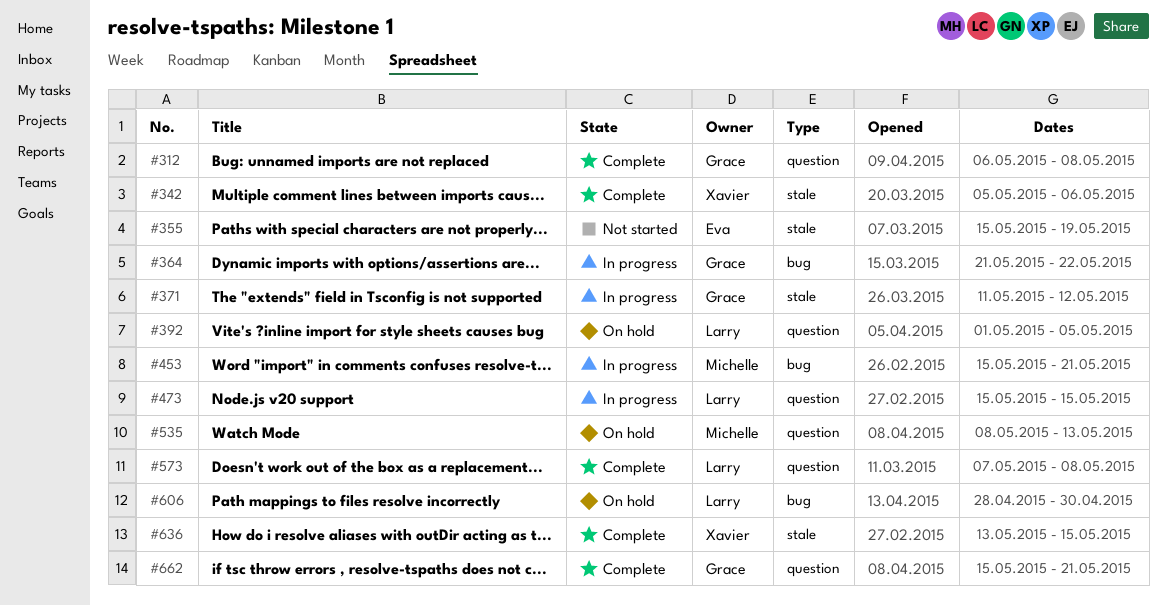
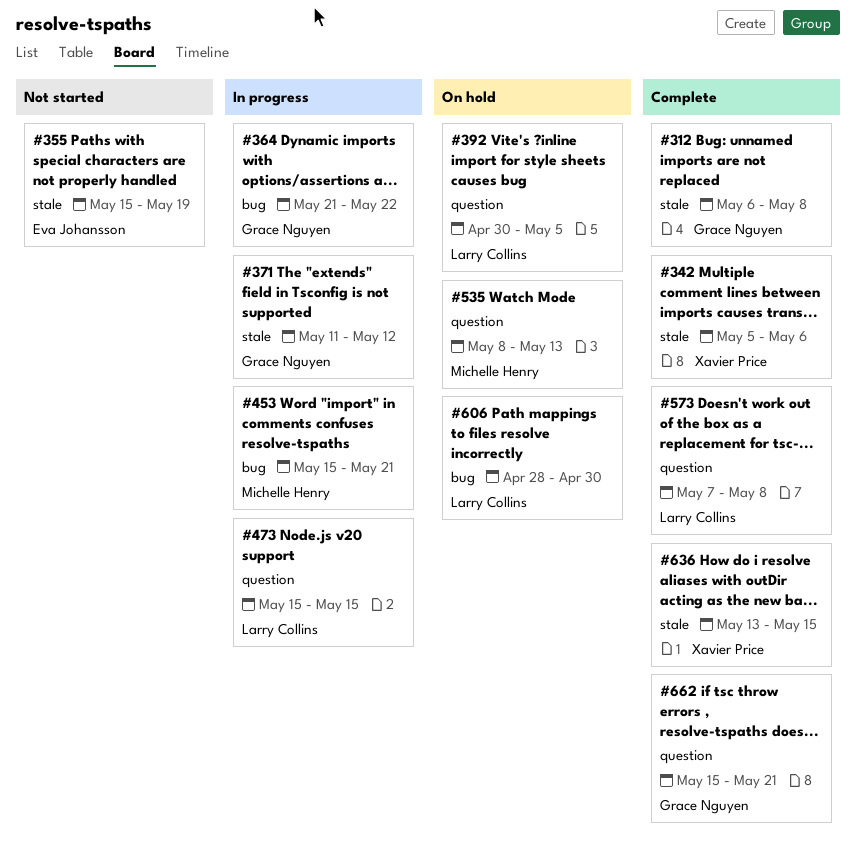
#312, label: question -> stale
#392, start: May 1 -> Apr 30

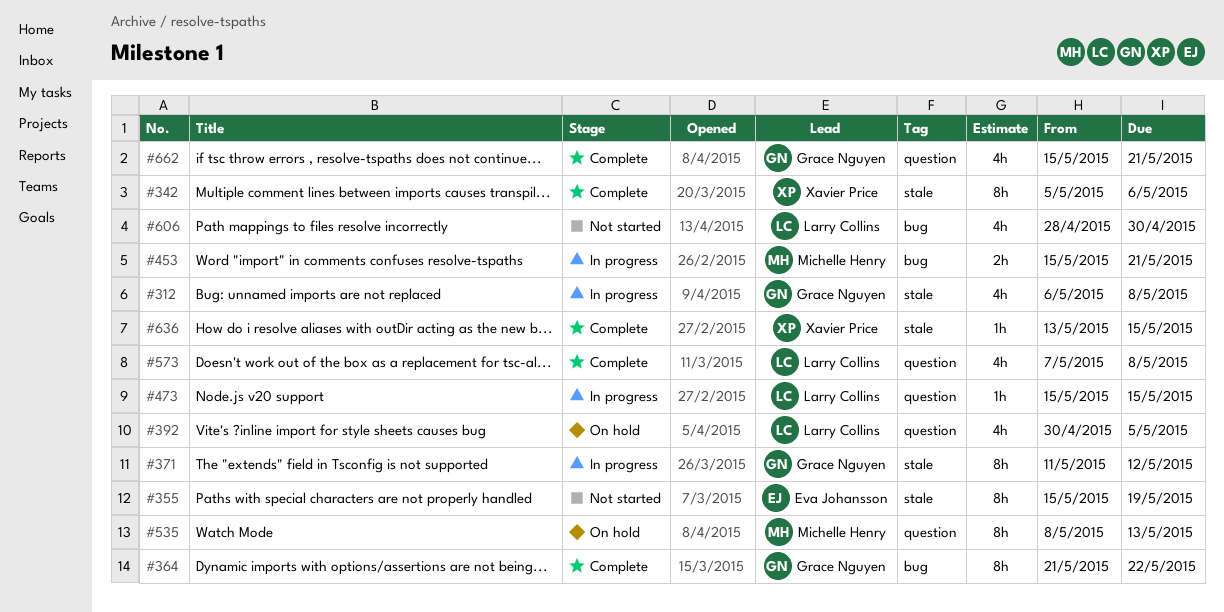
#312, status: Complete -> In progress
#364, status: In progress -> Complete
#606, status: On hold -> Not started

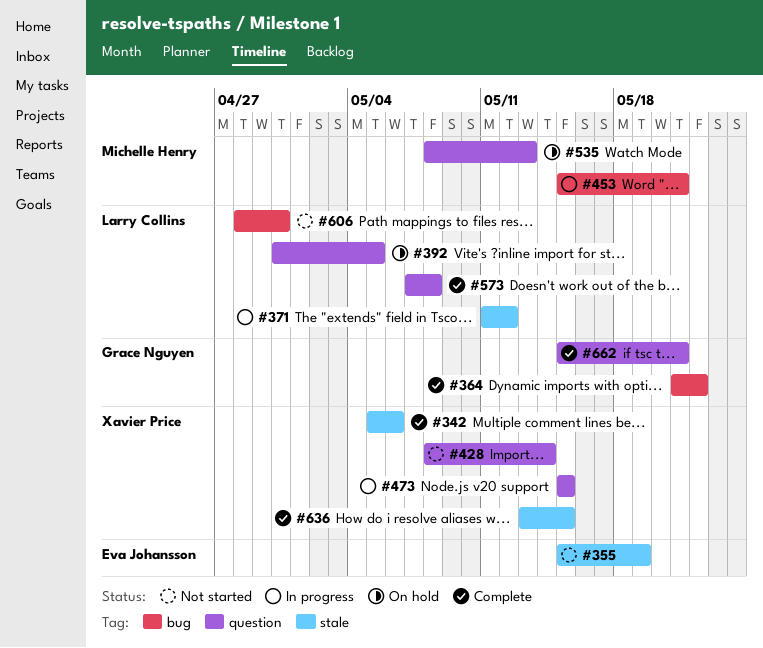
#312: present -> none
#371, owner: Grace Nguyen -> Larry Collins
#428: none -> present
#473, owner: Larry Collins -> Xavier Price

